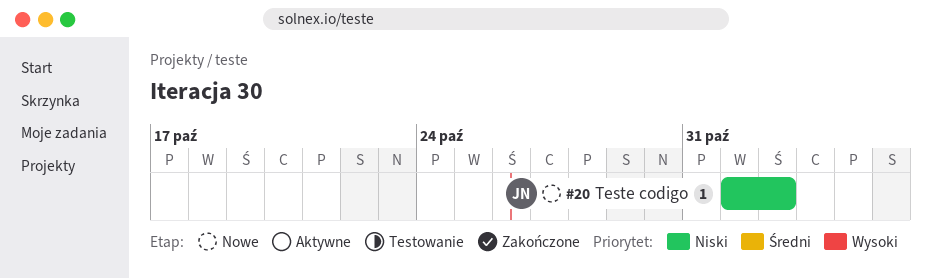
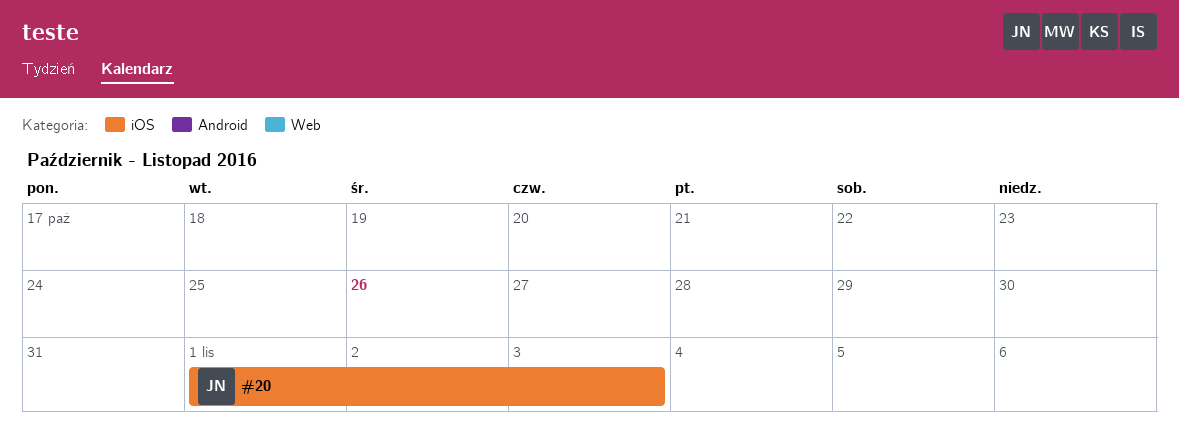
#20, due: Nov 2 -> Nov 3

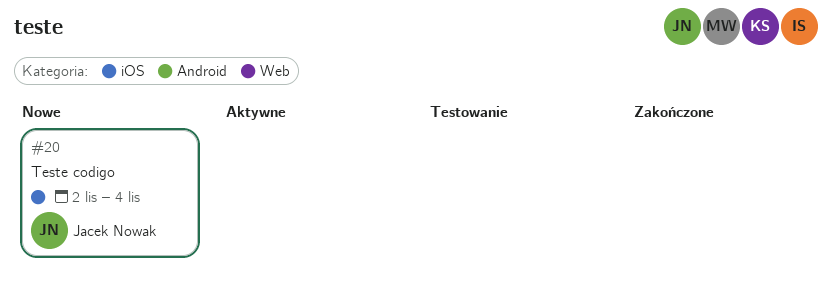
#20, start: Nov 1 -> Nov 2
#20, due: Nov 3 -> Nov 4

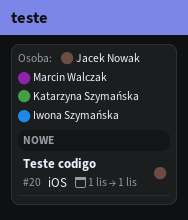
#20, start: Nov 2 -> Nov 1
#20, due: Nov 4 -> Nov 1

